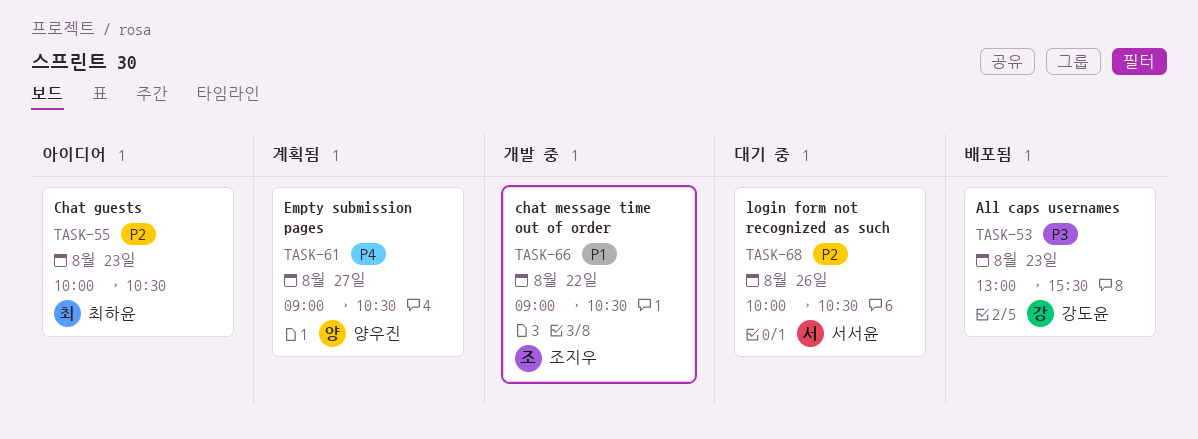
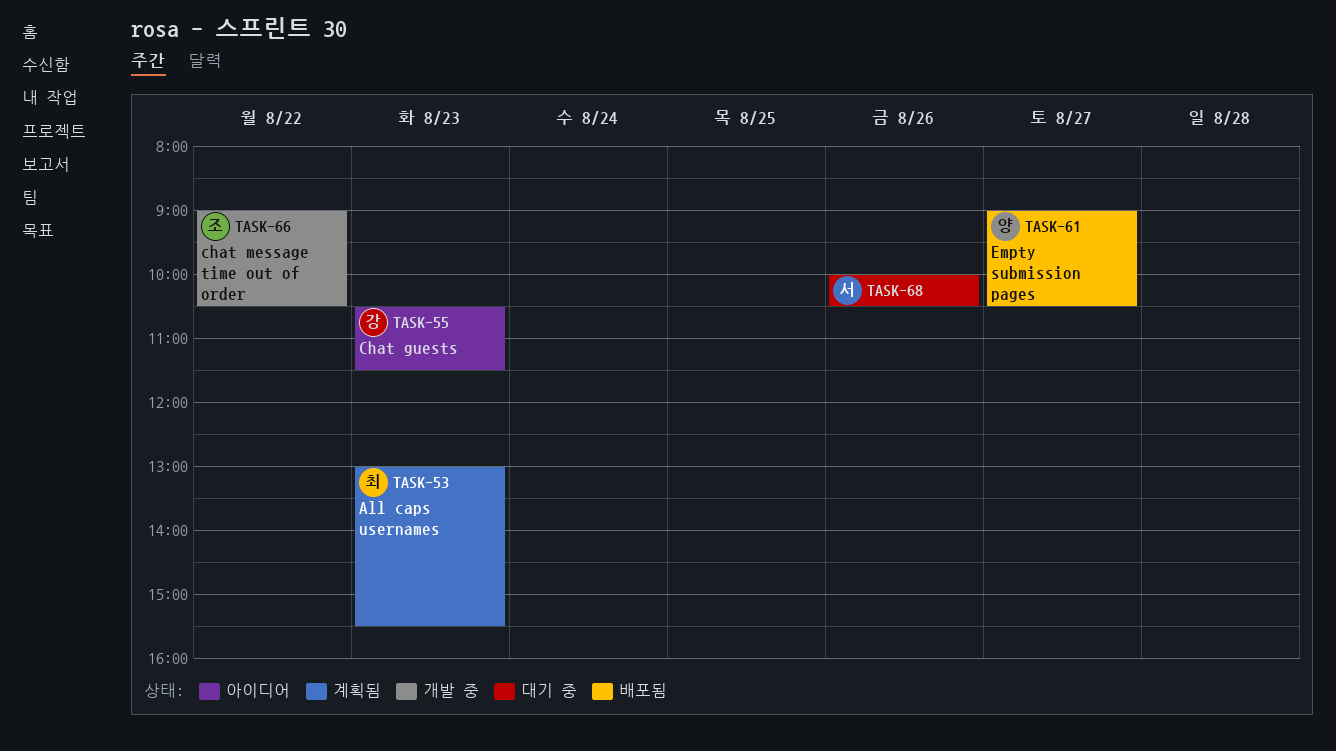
TASK-53, status: 배포됨 -> 계획됨
TASK-53, owner: 강도윤 -> 최하윤
TASK-55, owner: 최하윤 -> 강도윤
TASK-55, begins: 10:00 -> 10:30
TASK-55, ends: 10:30 -> 11:30
TASK-61, status: 계획됨 -> 배포됨

